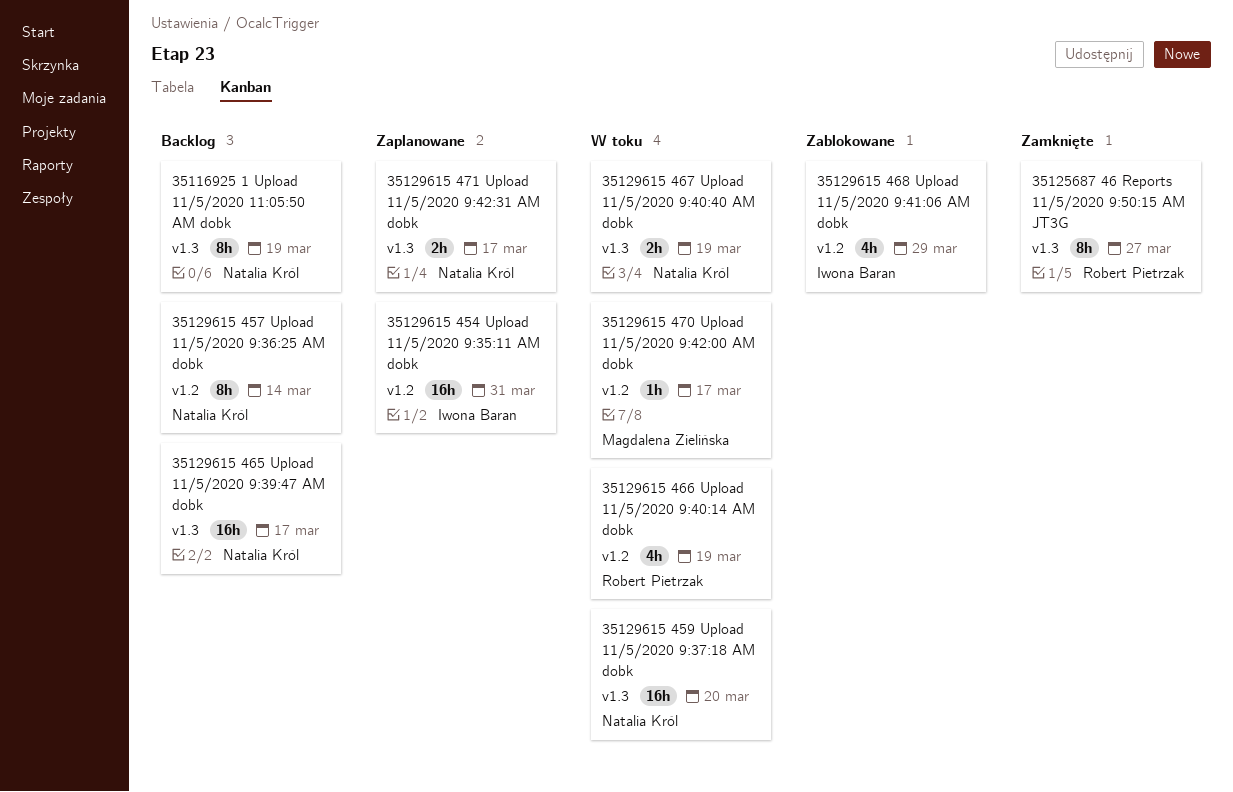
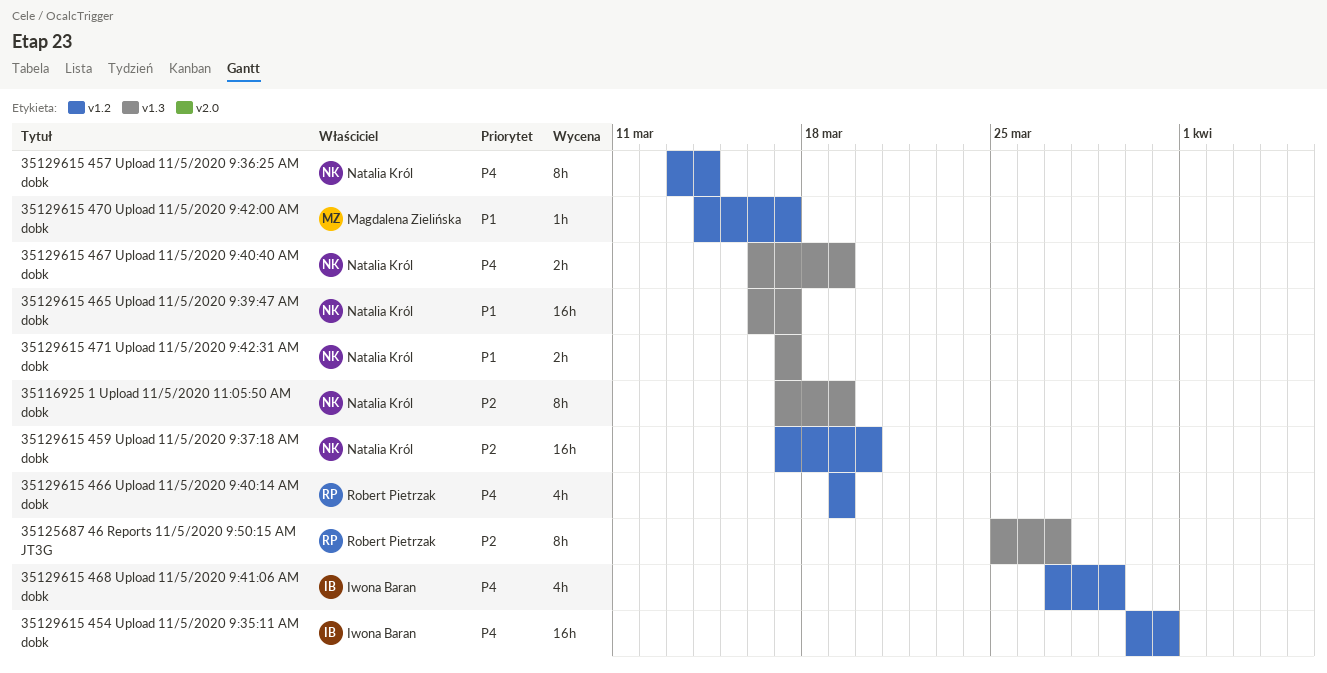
35129615 459 Upload 11/5/2020 9:37:18 AM dobk, label: v1.3 -> v1.2

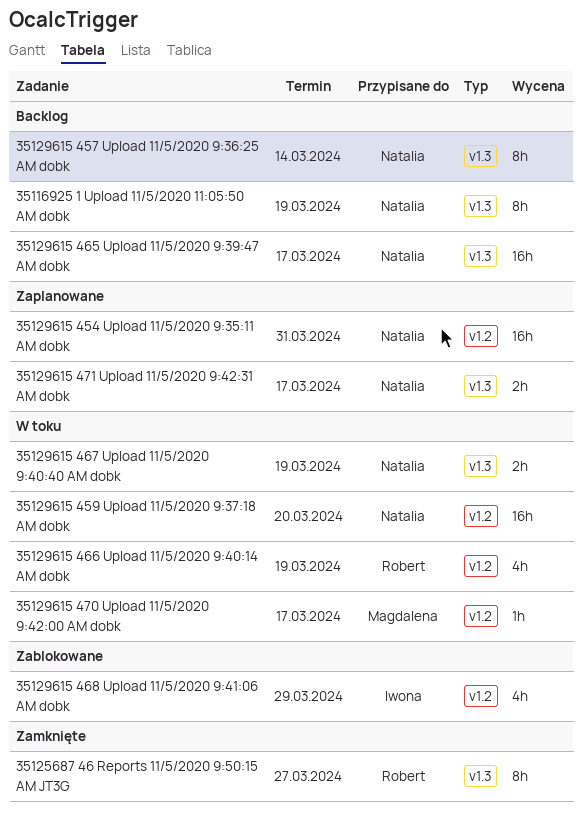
35129615 454 Upload 11/5/2020 9:35:11 AM dobk, owner: Iwona Baran -> Natalia Król
35129615 457 Upload 11/5/2020 9:36:25 AM dobk, label: v1.2 -> v1.3

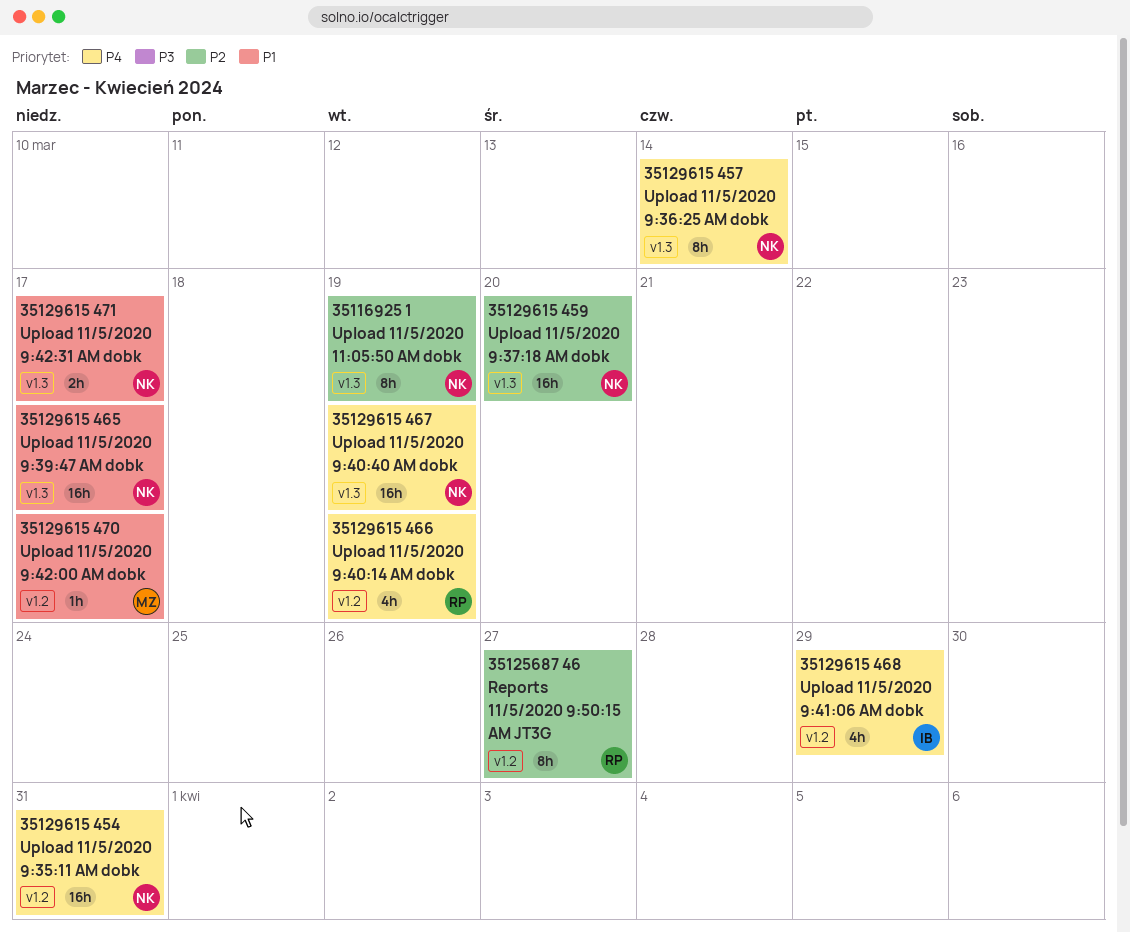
35125687 46 Reports 11/5/2020 9:50:15 AM JT3G, label: v1.3 -> v1.2
35129615 459 Upload 11/5/2020 9:37:18 AM dobk, label: v1.2 -> v1.3
35129615 467 Upload 11/5/2020 9:40:40 AM dobk, estimate: 2h -> 16h

